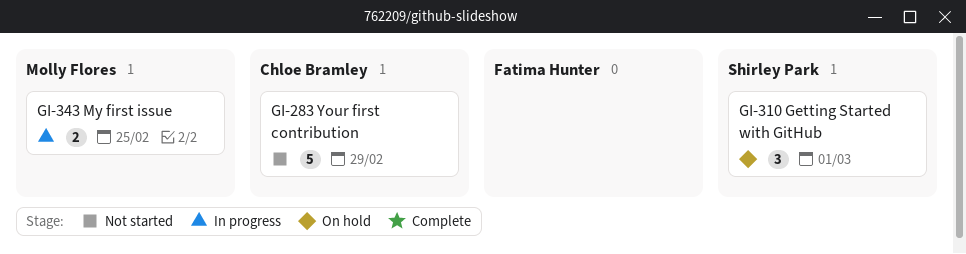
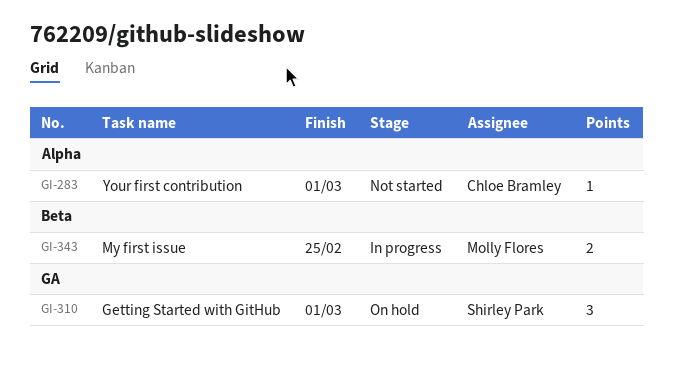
GI-283, estimate: 5 -> 1
GI-283, due: Feb 29 -> Mar 1

